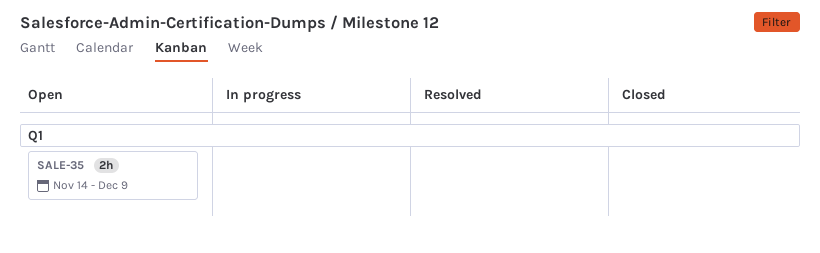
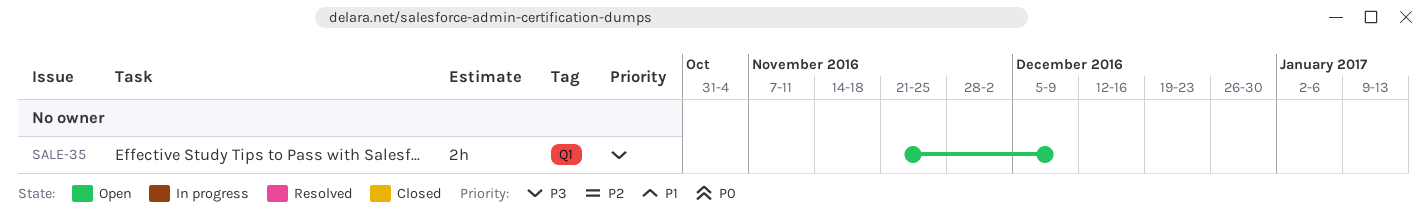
SALE-35, start: Nov 14 -> Nov 21

